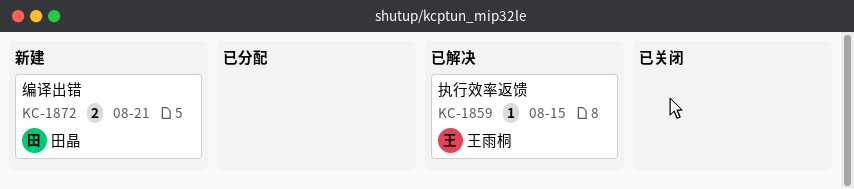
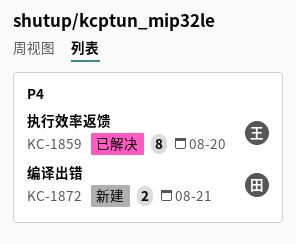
KC-1859, estimate: 1 -> 8
KC-1859, due: Aug 15 -> Aug 20

